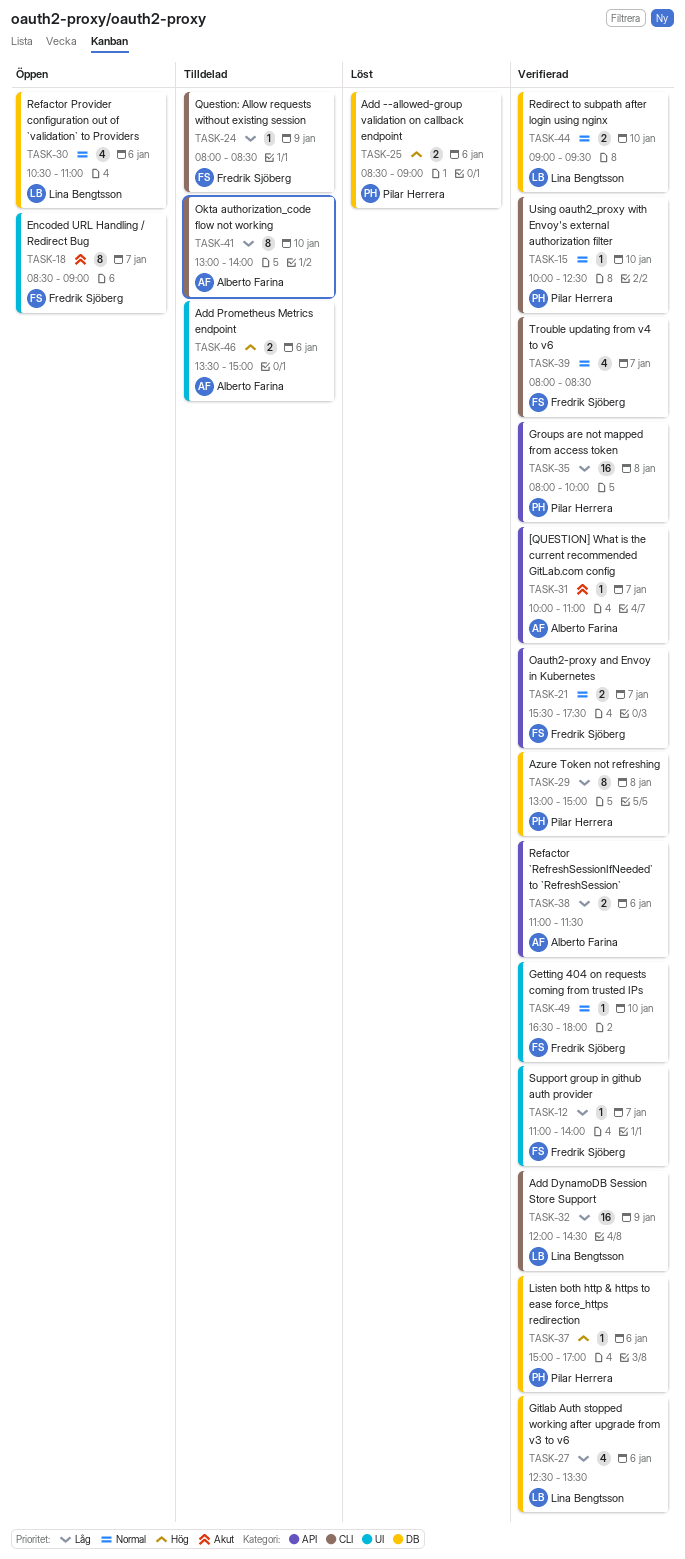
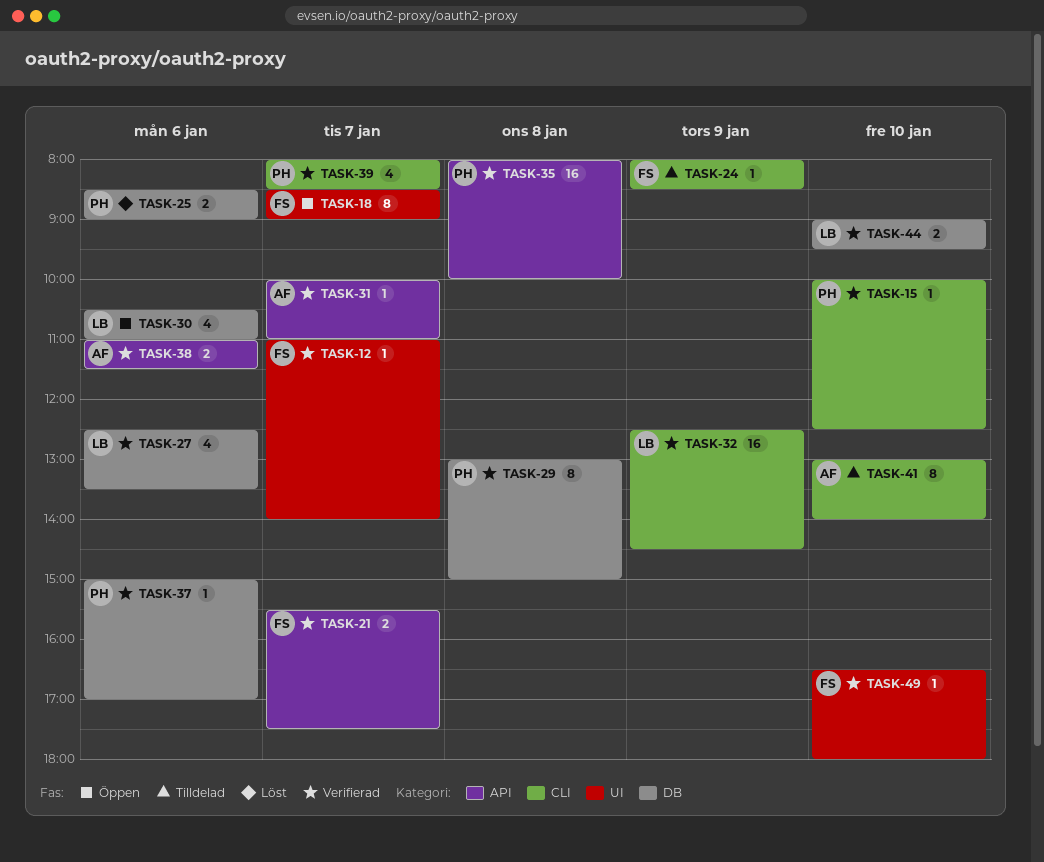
TASK-32, begins: 12:00 -> 12:30
TASK-39, owner: Fredrik Sjöberg -> Pilar Herrera
TASK-46: present -> none

